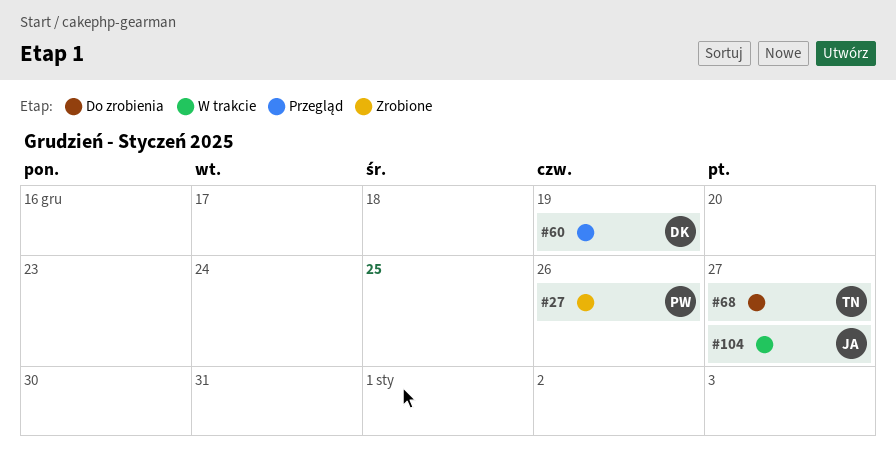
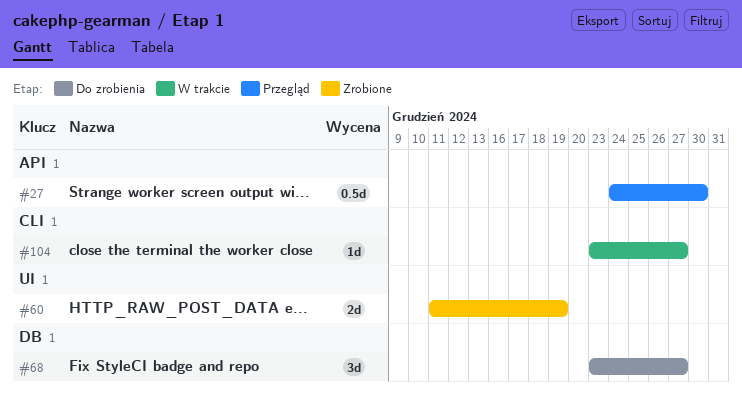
#27, status: Zrobione -> Przegląd
#27, due: Dec 26 -> Dec 30
#60, status: Przegląd -> Zrobione

